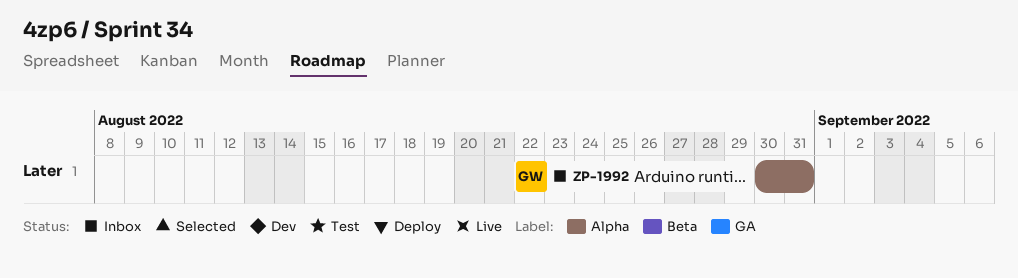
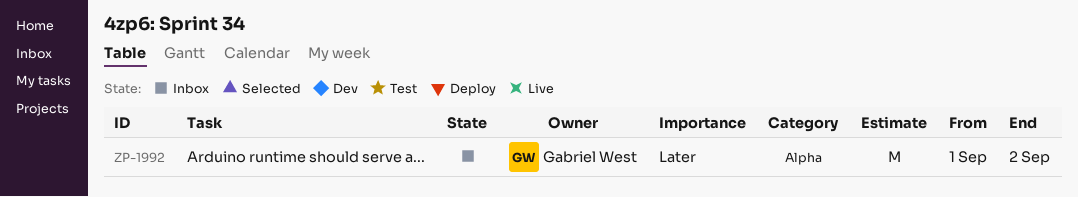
ZP-1992, start: Aug 30 -> Sep 1
ZP-1992, due: Aug 31 -> Sep 2

